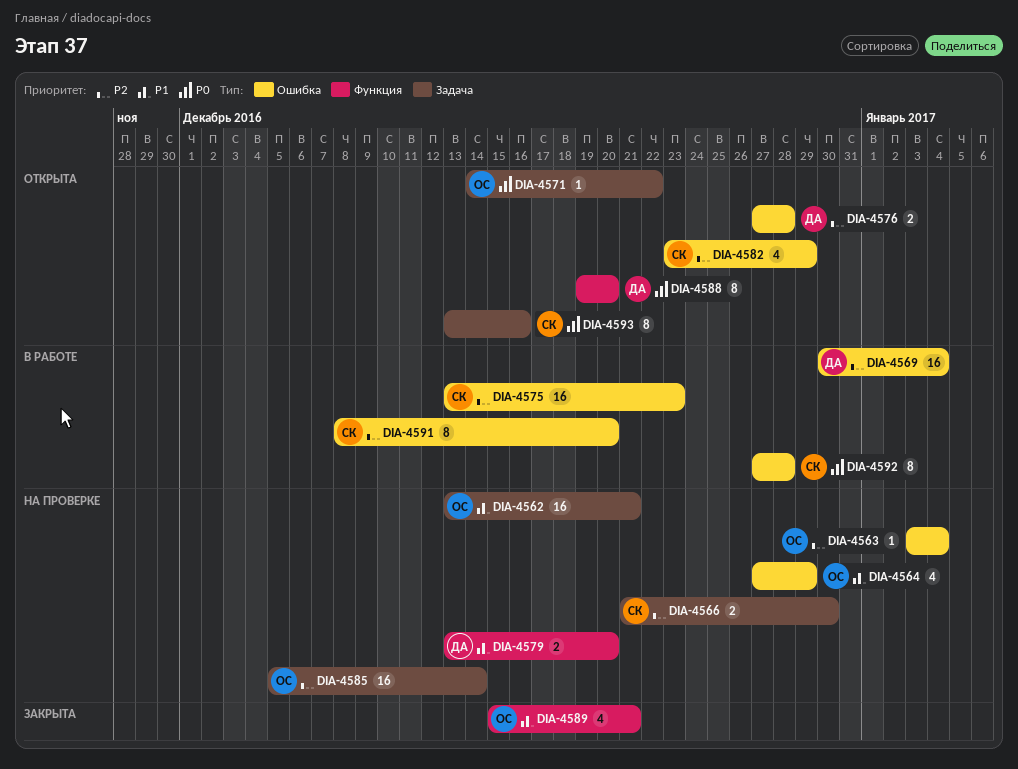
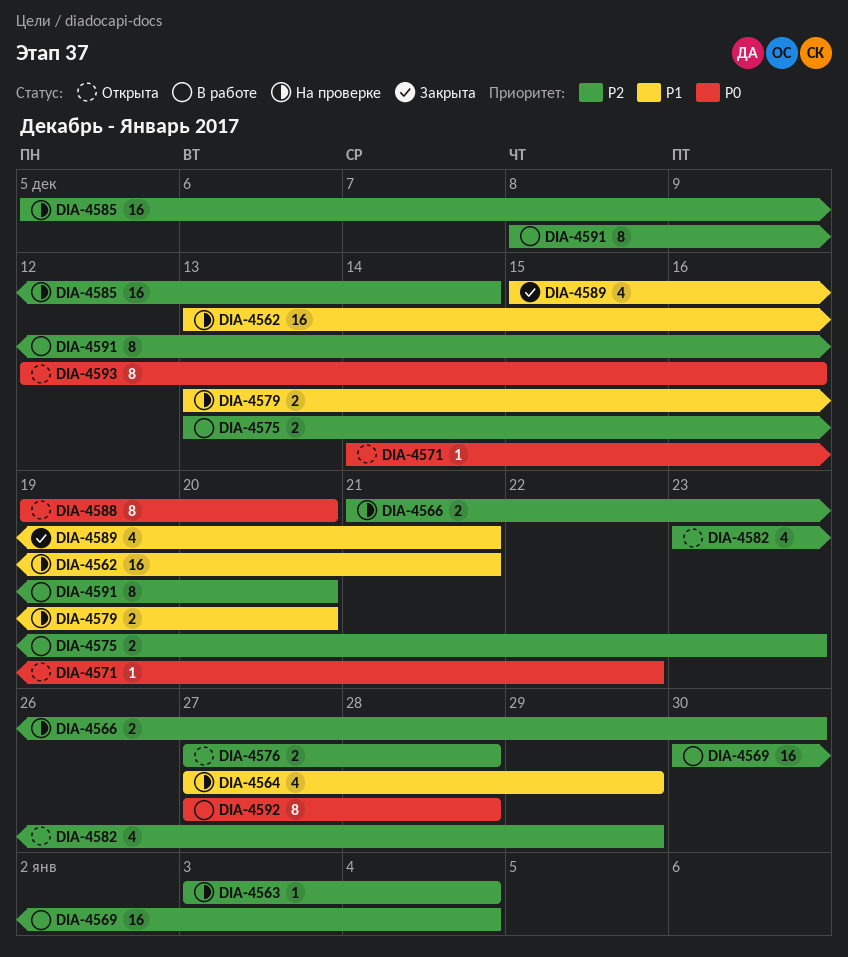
DIA-4575, estimate: 16 -> 2
DIA-4593, start: Dec 13 -> Dec 12

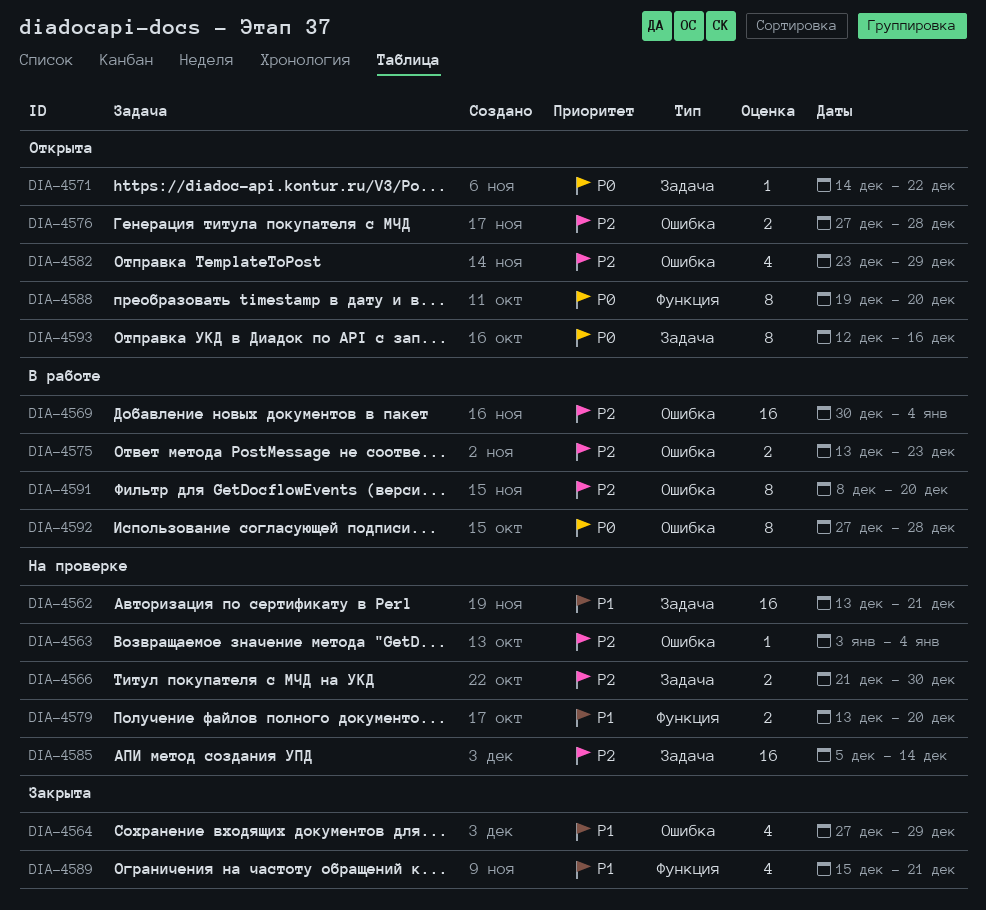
DIA-4564, status: На проверке -> Закрыта

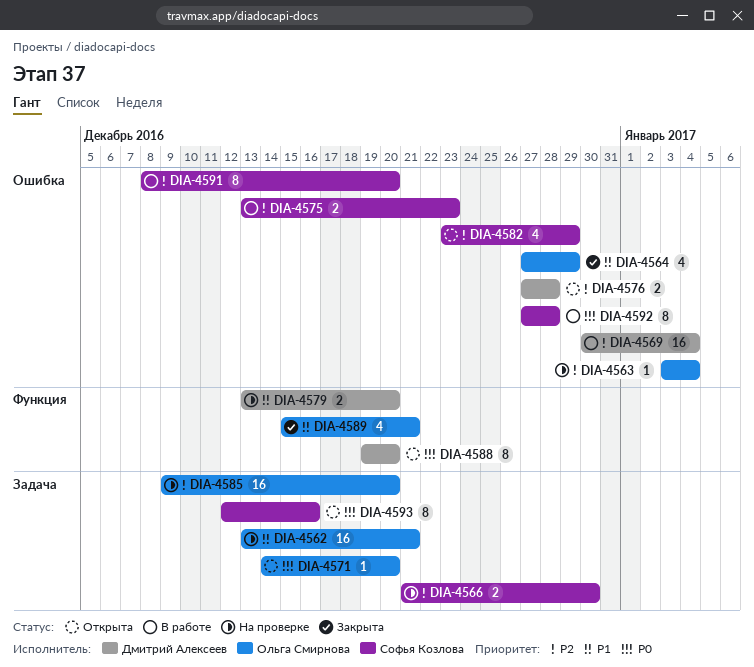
DIA-4571, due: Dec 22 -> Dec 20
DIA-4585, start: Dec 5 -> Dec 9
DIA-4585, due: Dec 14 -> Dec 20

